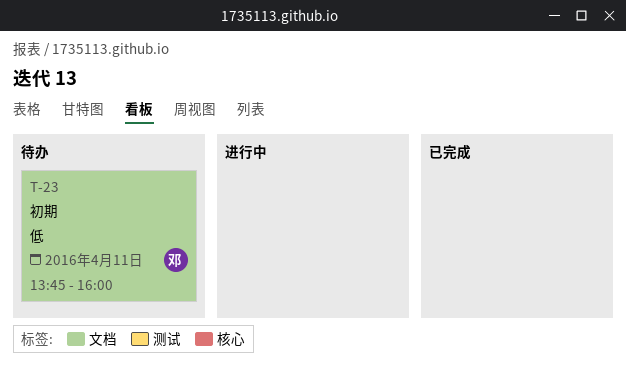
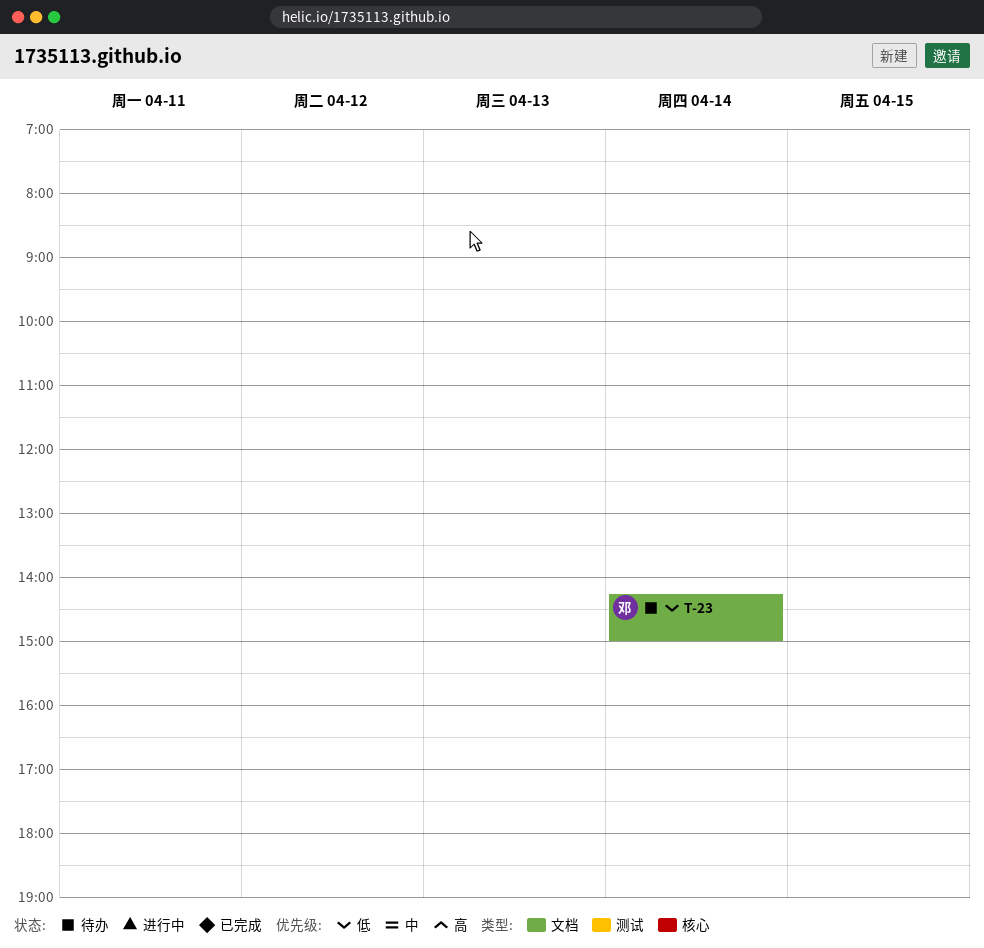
T-23, day: Apr 11 -> Apr 14
T-23, begins: 13:45 -> 14:15
T-23, ends: 16:00 -> 15:00

